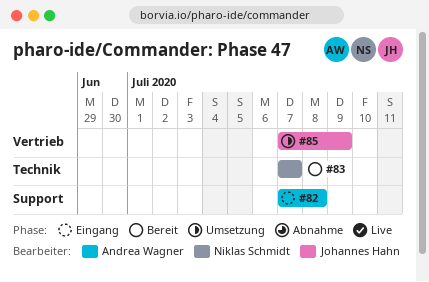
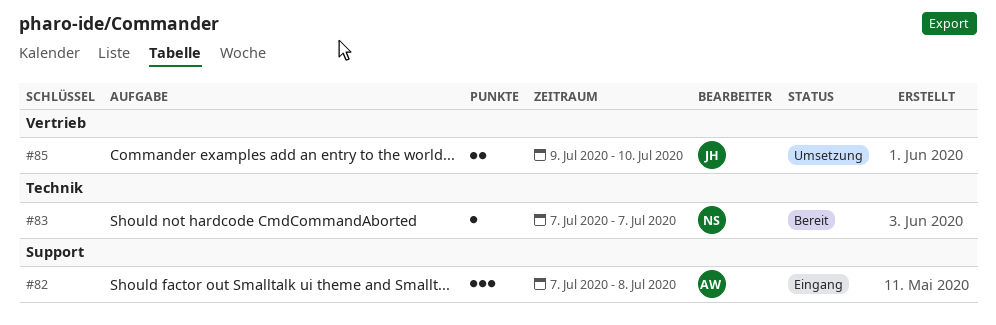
#85, start: Jul 7 -> Jul 9
#85, due: Jul 9 -> Jul 10

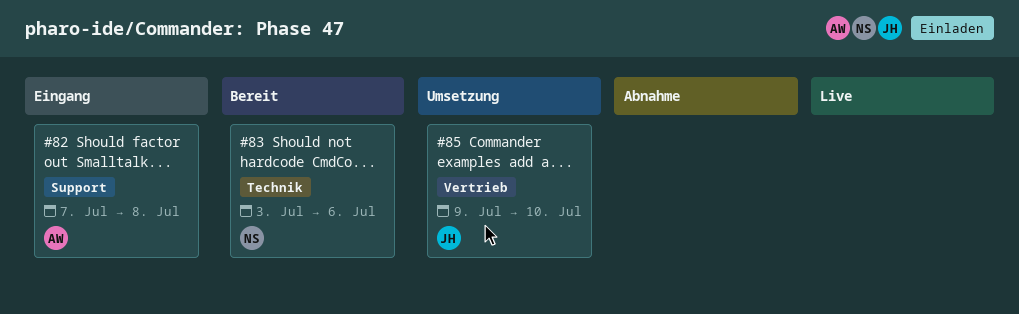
#83, start: Jul 7 -> Jul 3
#83, due: Jul 7 -> Jul 6

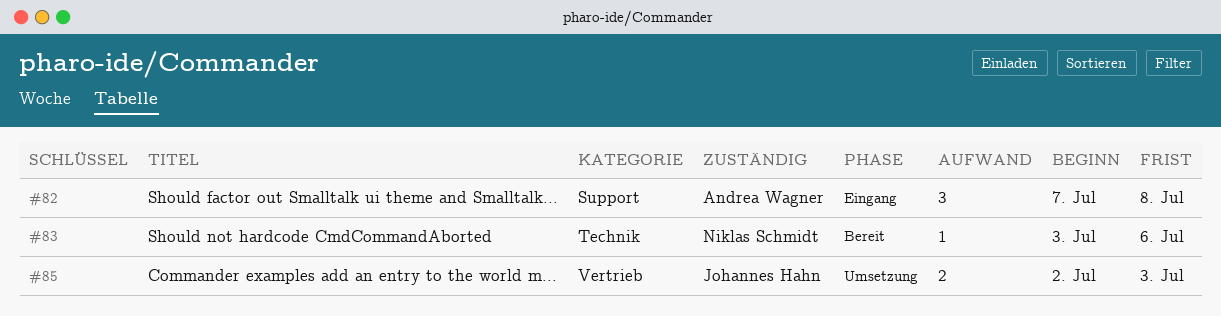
#85, start: Jul 9 -> Jul 2
#85, due: Jul 10 -> Jul 3

